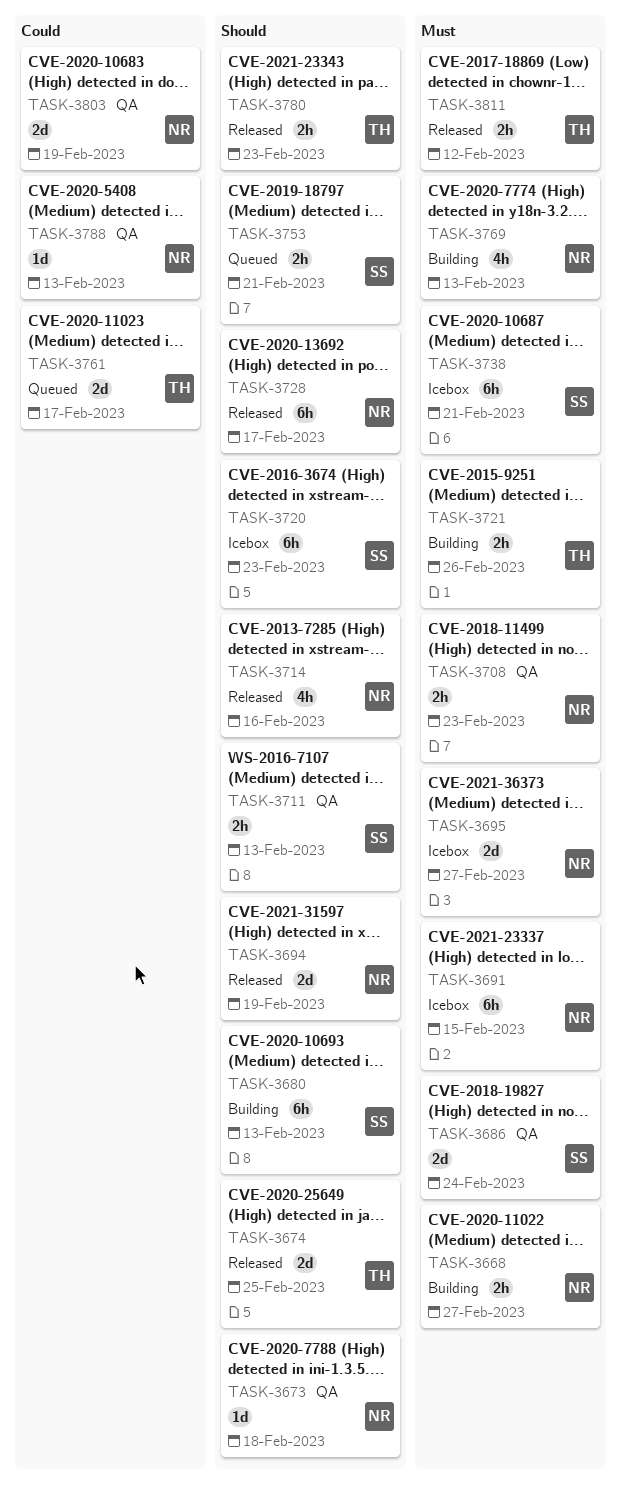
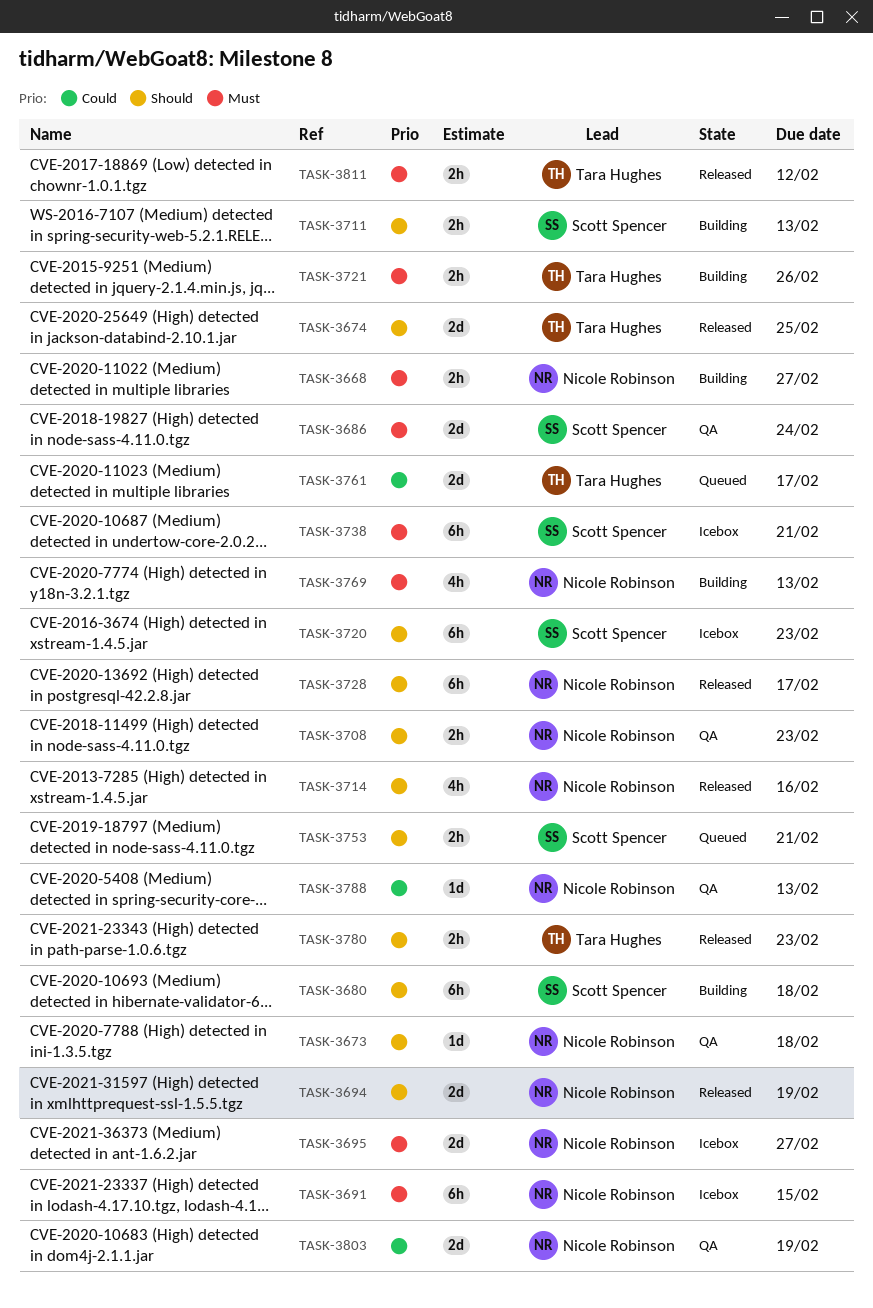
TASK-3680, due: Feb 13 -> Feb 18
TASK-3708, priority: Must -> Should
TASK-3711, status: QA -> Building

